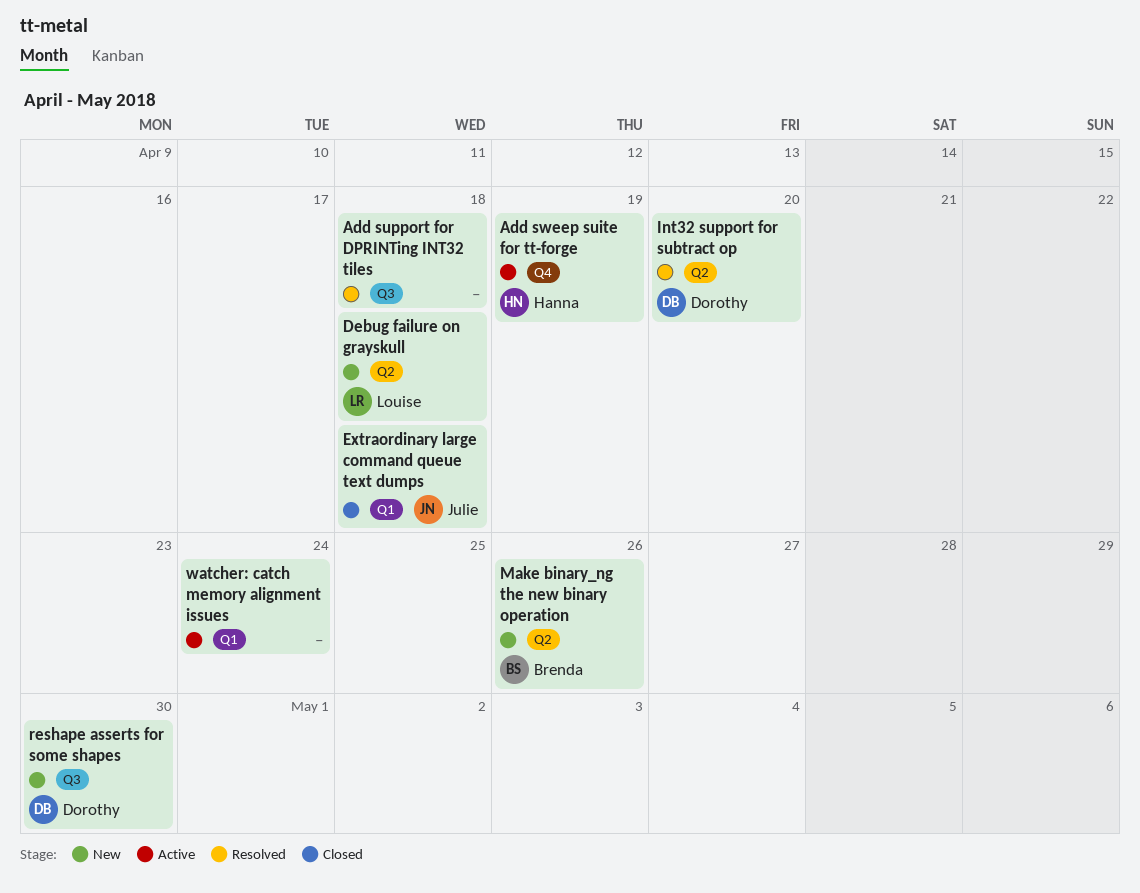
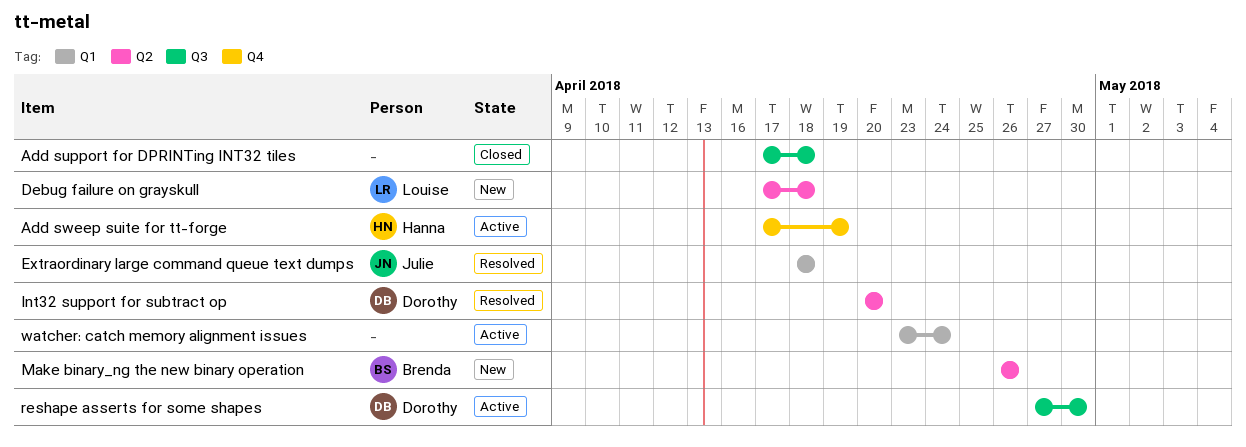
Add support for DPRINTing INT32 tiles, status: Resolved -> Closed
Extraordinary large command queue text dumps, status: Closed -> Resolved
reshape asserts for some shapes, status: New -> Active

